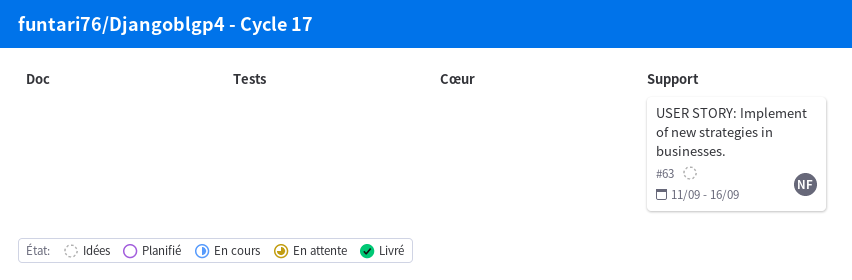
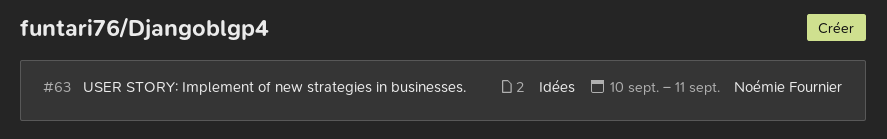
#63, start: Sep 11 -> Sep 10
#63, due: Sep 16 -> Sep 11

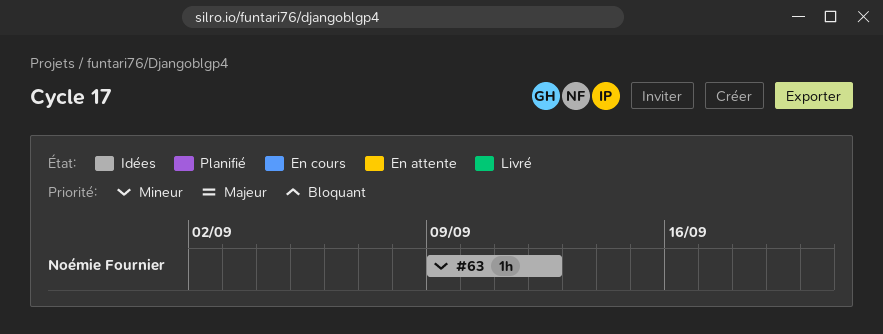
#63, start: Sep 10 -> Sep 9
#63, due: Sep 11 -> Sep 12

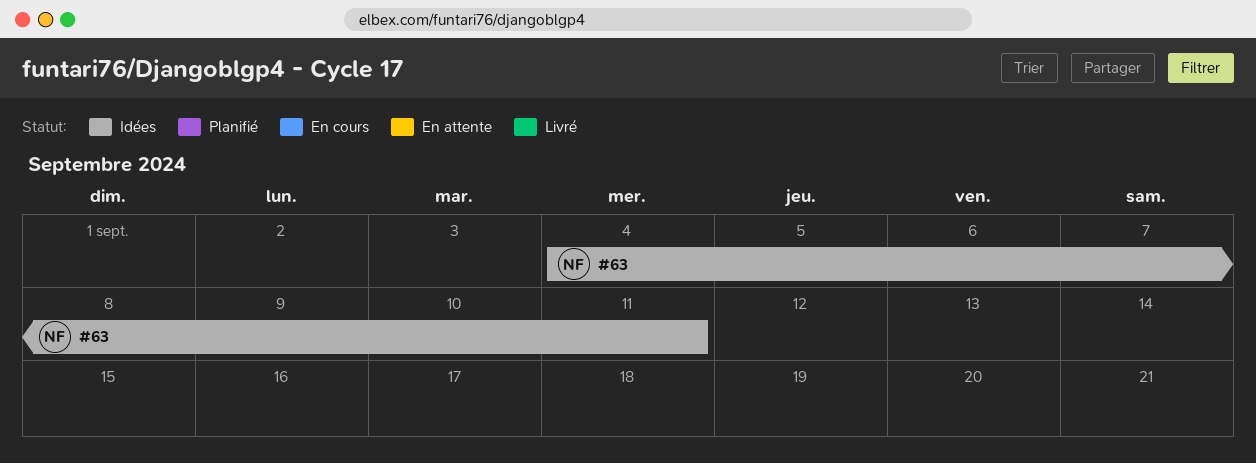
#63, start: Sep 9 -> Sep 4
#63, due: Sep 12 -> Sep 11

